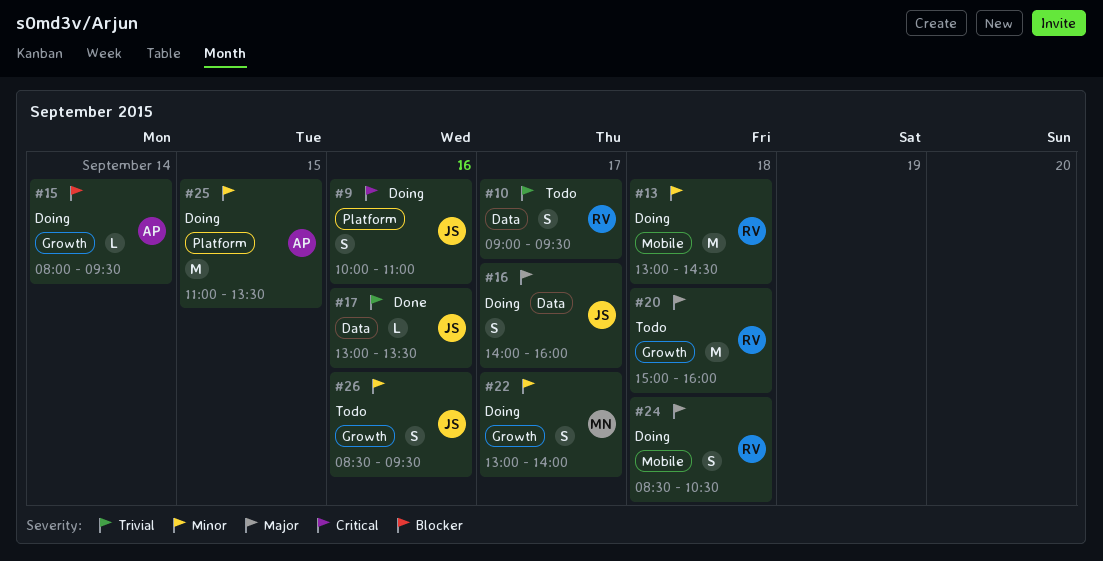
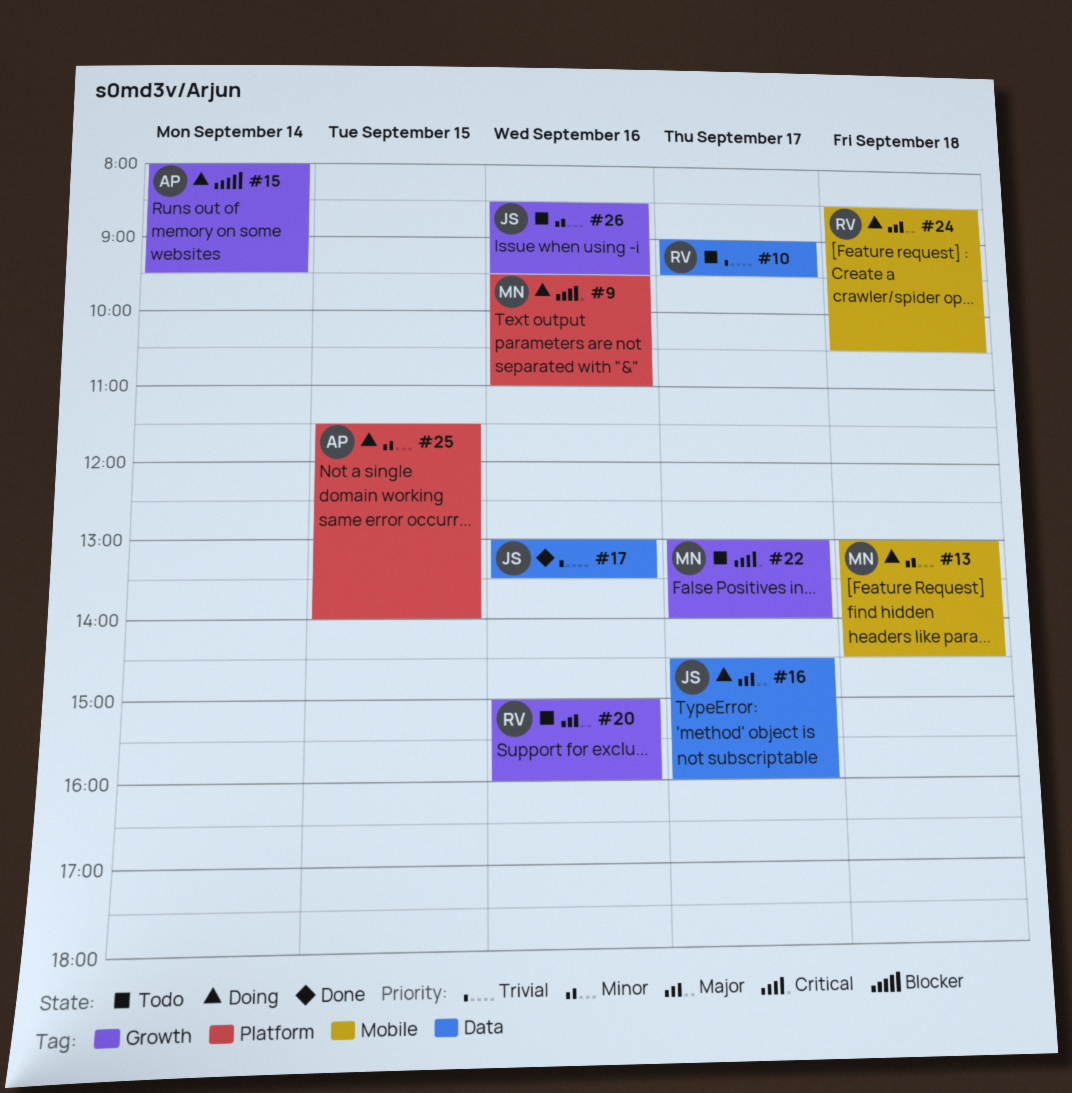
#9, owner: JS -> MN
#9, begins: 10:00 -> 09:30
#13, owner: RV -> MN
#16, begins: 14:00 -> 14:30
#20, day: Sep 18 -> Sep 16
#22, status: Doing -> Todo
#22, priority: Minor -> Critical
#25, begins: 11:00 -> 11:30
#25, ends: 13:30 -> 14:00

